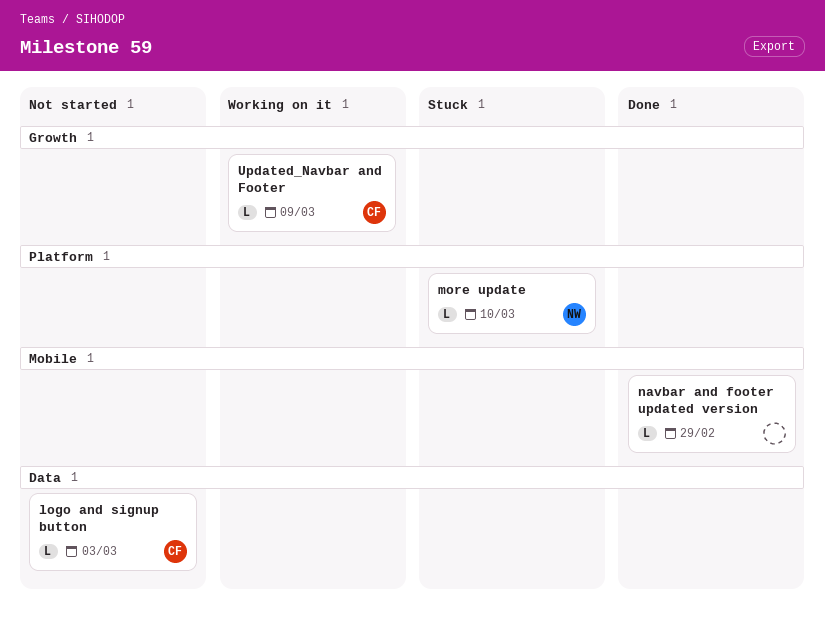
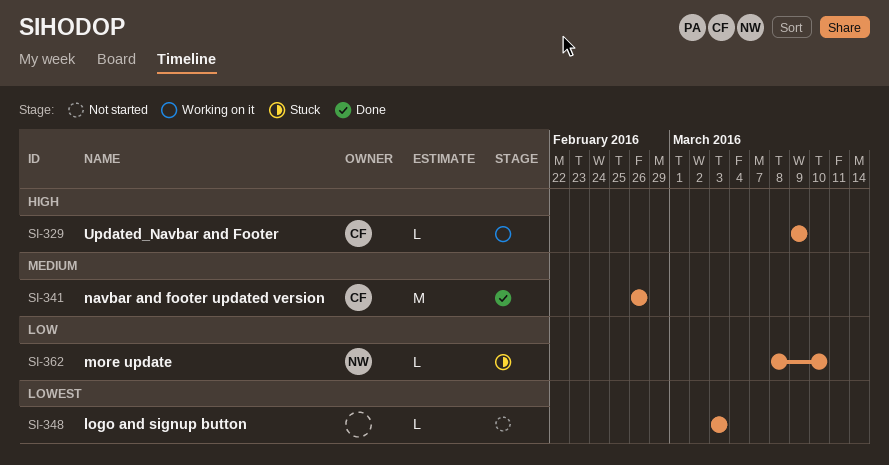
logo and signup button, owner: CF -> none
navbar and footer updated version, owner: none -> CF
navbar and footer updated version, estimate: L -> M
navbar and footer updated version, due: Feb 29 -> Feb 26

